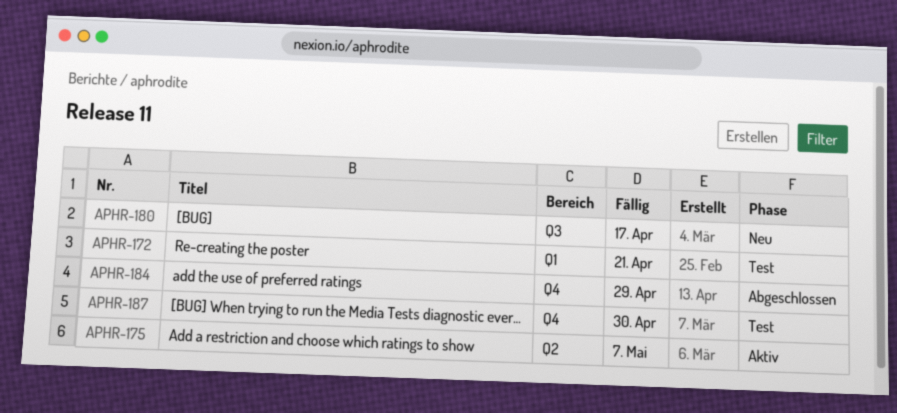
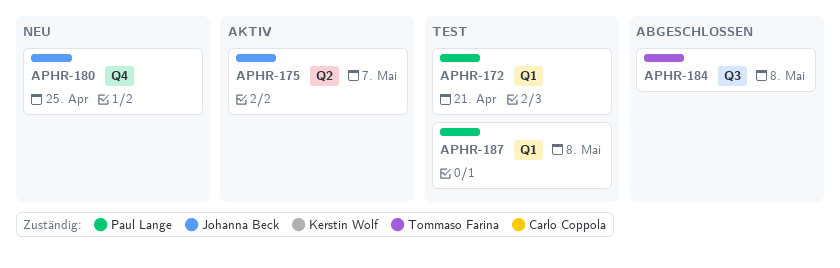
APHR-180, label: Q3 -> Q4
APHR-180, due: Apr 17 -> Apr 25
APHR-184, label: Q4 -> Q3
APHR-184, due: Apr 29 -> May 8
APHR-187, label: Q4 -> Q1
APHR-187, due: Apr 30 -> May 8

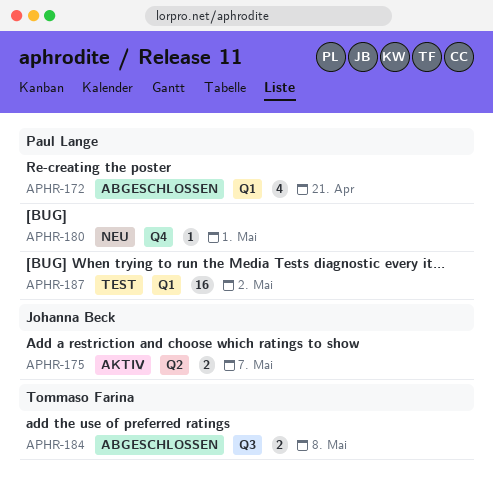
APHR-172, status: Test -> Abgeschlossen
APHR-180, owner: Johanna Beck -> Paul Lange
APHR-180, due: Apr 25 -> May 1
APHR-187, due: May 8 -> May 2

